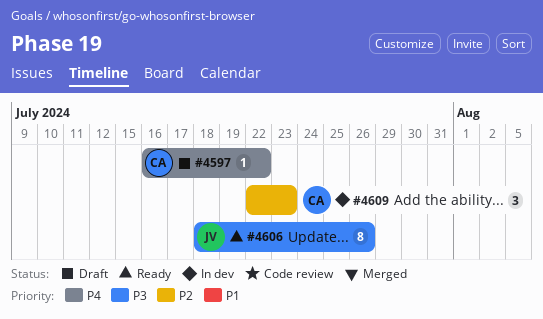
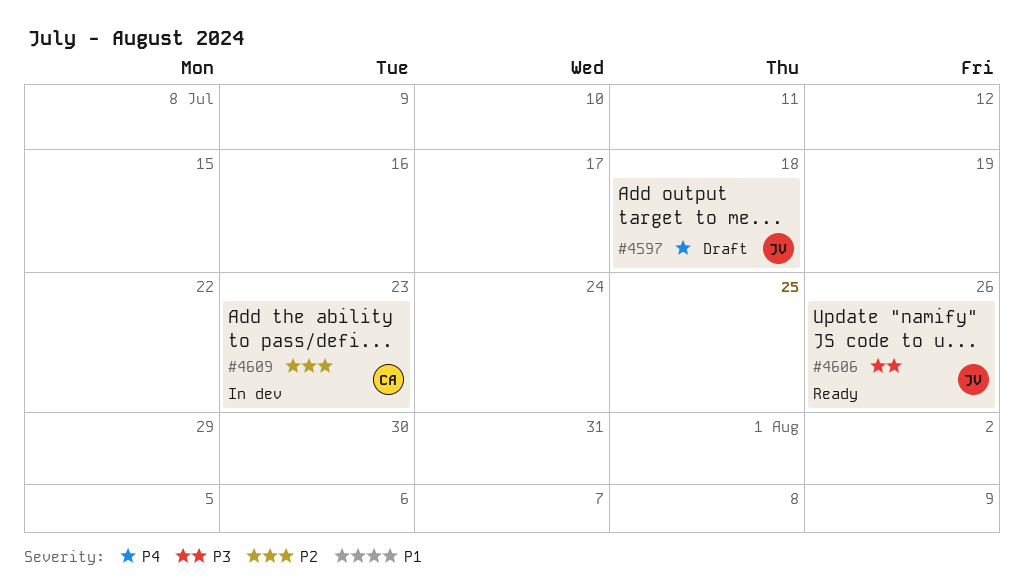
#4597, owner: CA -> JV
#4597, due: Jul 22 -> Jul 18

